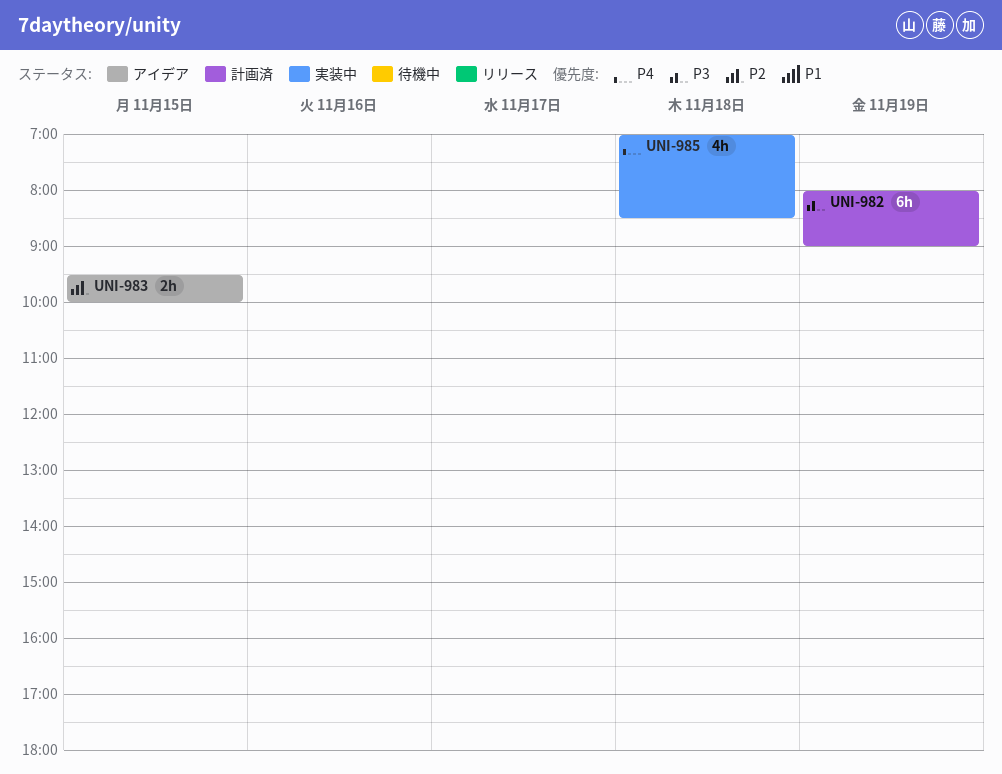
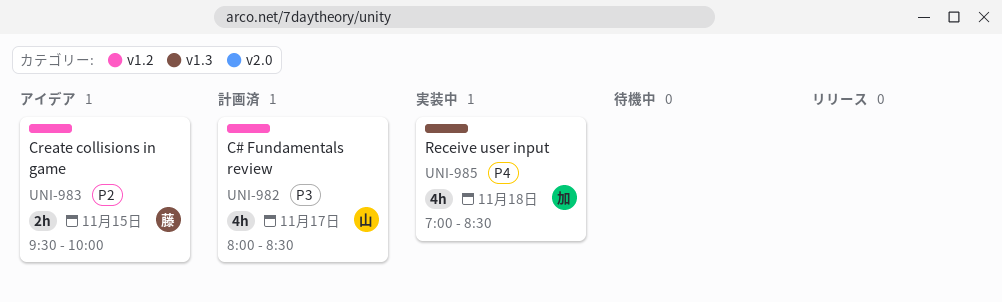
UNI-982, estimate: 6h -> 4h
UNI-982, day: Nov 19 -> Nov 17
UNI-982, ends: 09:00 -> 08:30

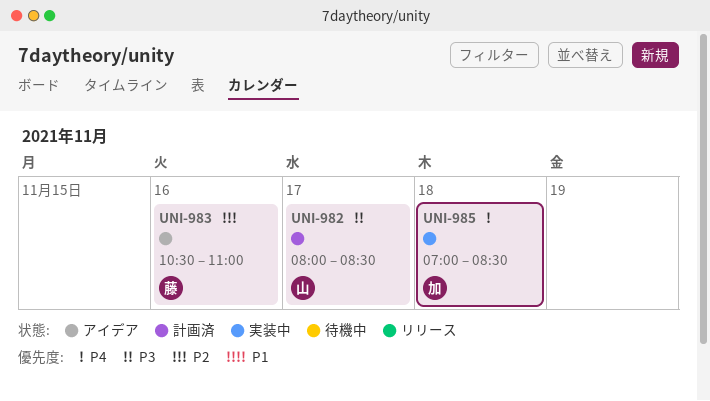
UNI-983, day: Nov 15 -> Nov 16
UNI-983, begins: 09:30 -> 10:30
UNI-983, ends: 10:00 -> 11:00

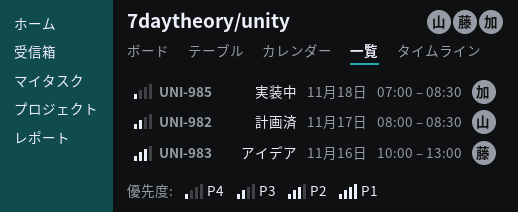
UNI-983, begins: 10:30 -> 10:00
UNI-983, ends: 11:00 -> 13:00

